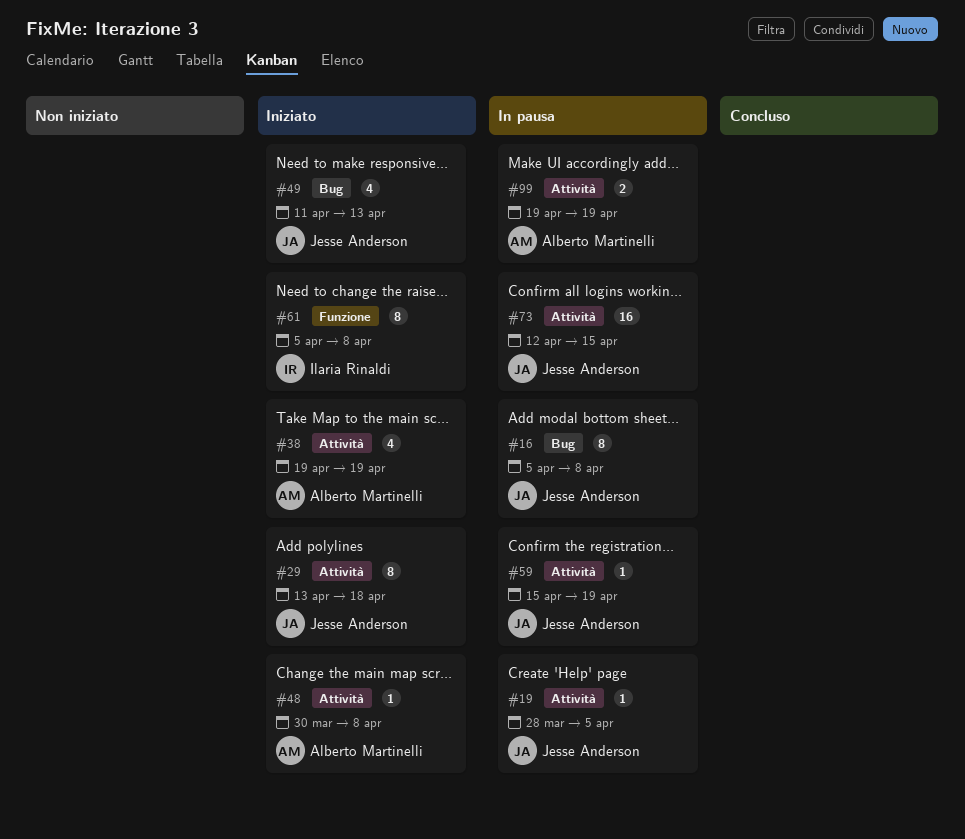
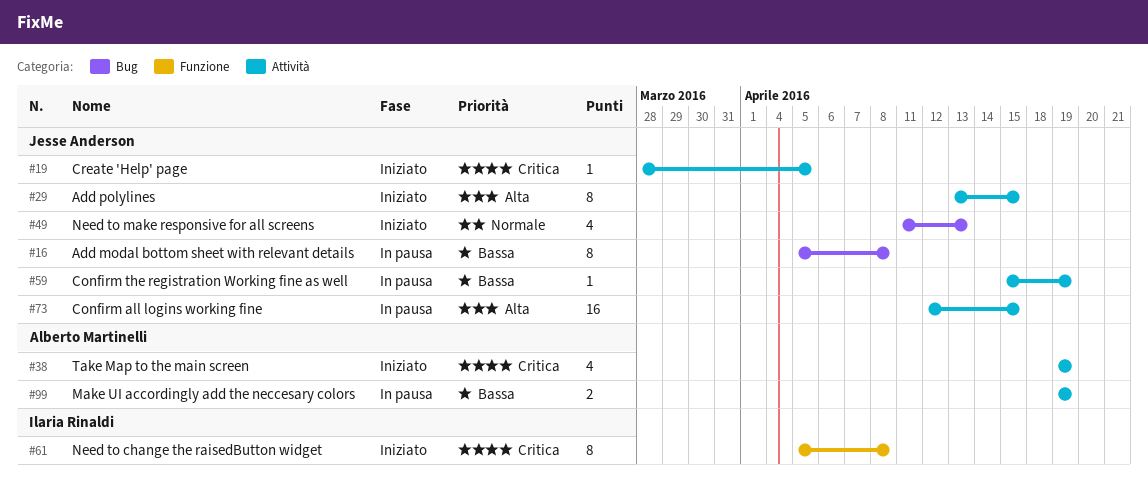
#19, status: In pausa -> Iniziato
#29, due: Apr 18 -> Apr 15
#48: present -> none

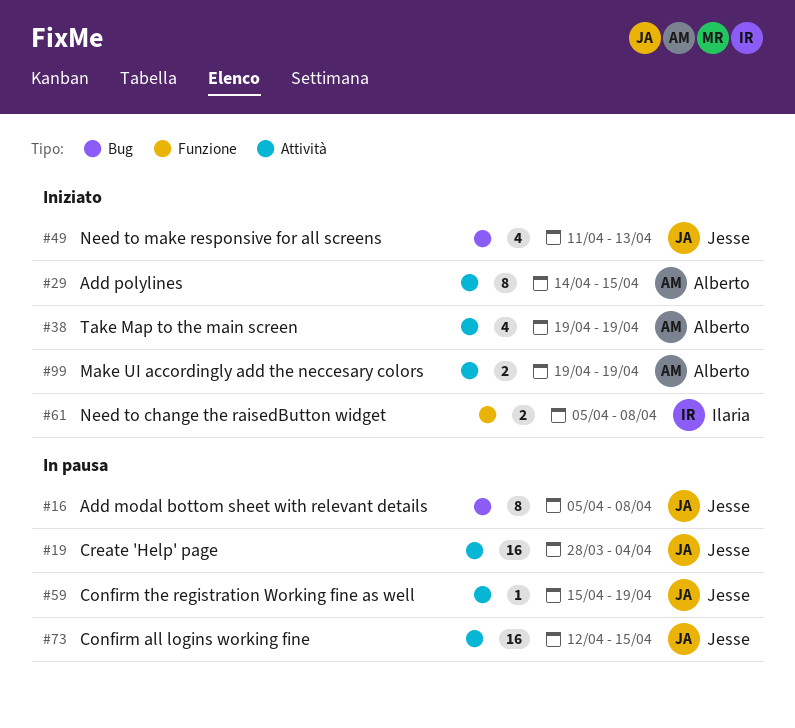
#19, status: Iniziato -> In pausa
#19, estimate: 1 -> 16
#19, due: Apr 5 -> Apr 4
#29, owner: Jesse Anderson -> Alberto Martinelli
#29, start: Apr 13 -> Apr 14
#61, estimate: 8 -> 2
#99, status: In pausa -> Iniziato

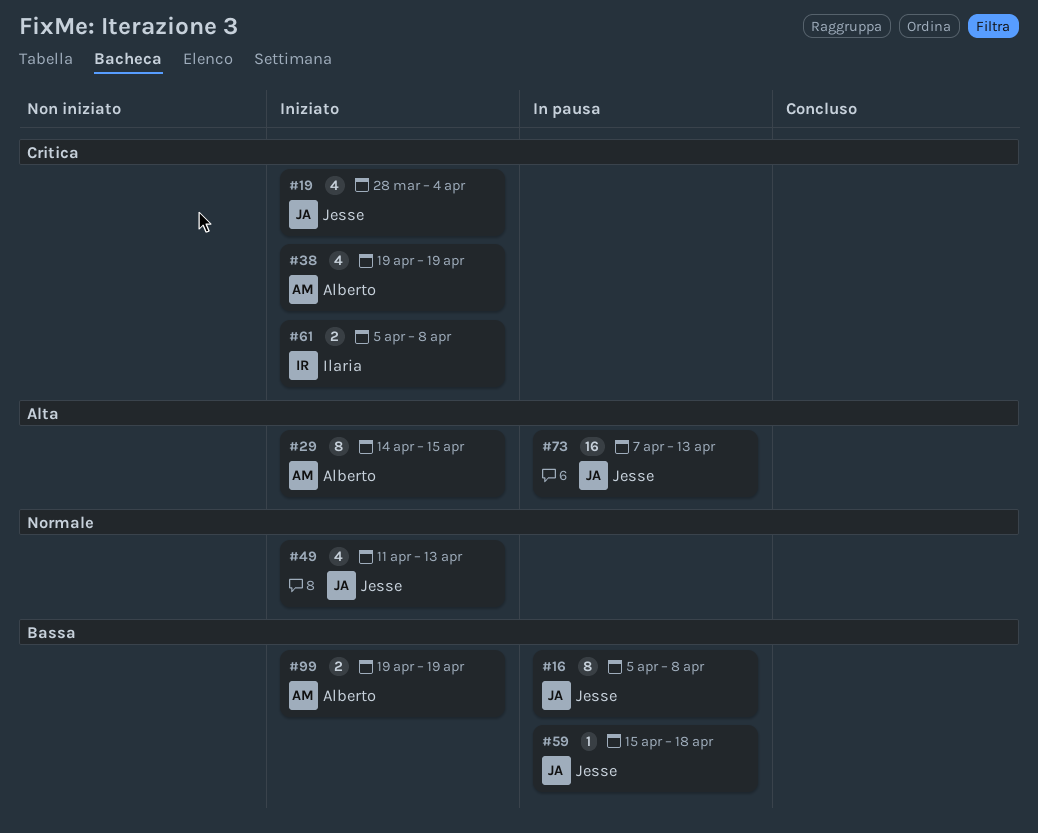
#19, status: In pausa -> Iniziato
#19, estimate: 16 -> 4
#59, due: Apr 19 -> Apr 18
#73, start: Apr 12 -> Apr 7
#73, due: Apr 15 -> Apr 13

